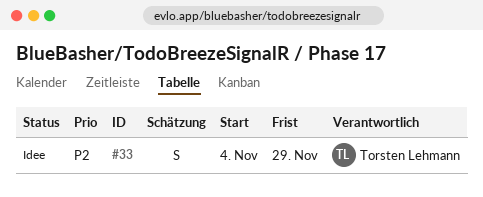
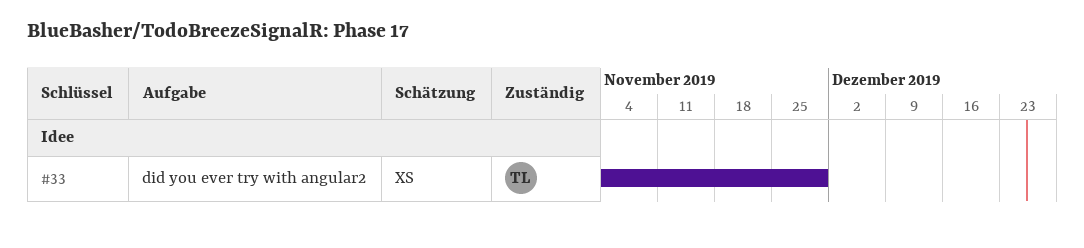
#33, estimate: S -> XS

